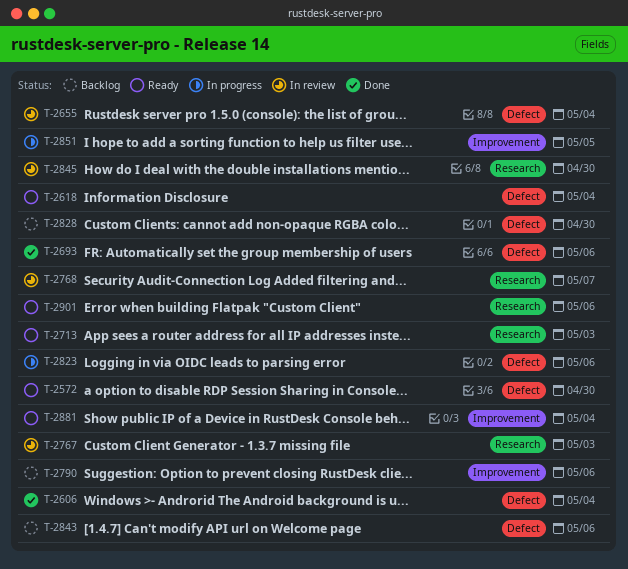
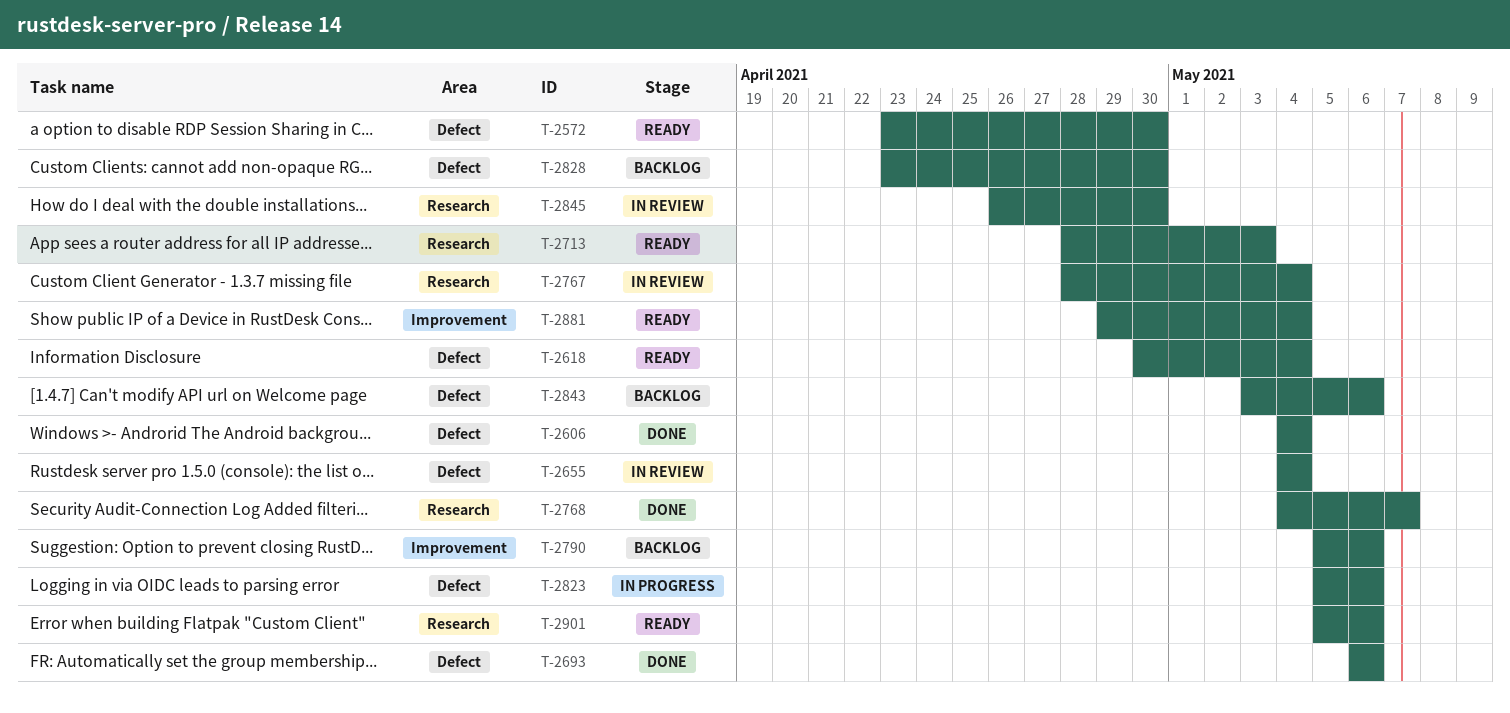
T-2767, due: May 3 -> May 4
T-2768, status: In review -> Done
T-2851: present -> none

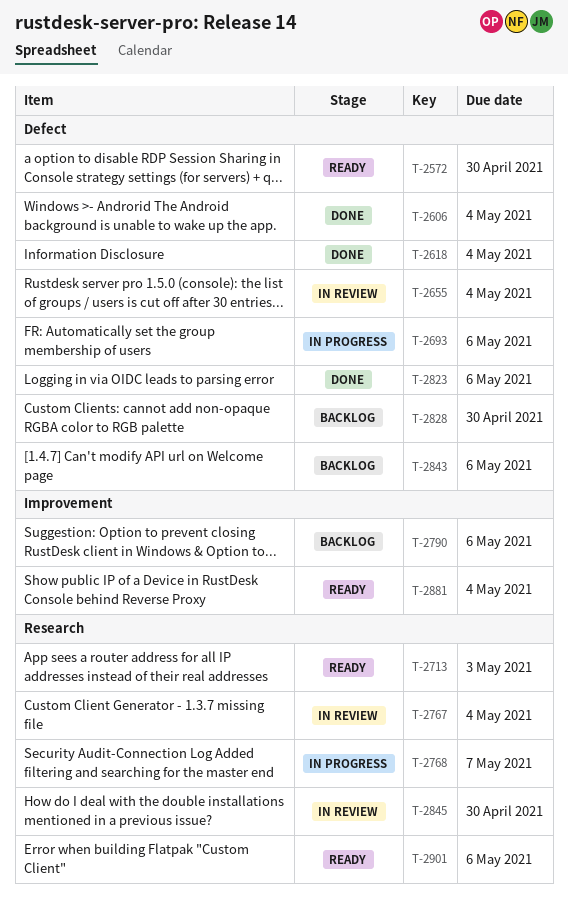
T-2618, status: Ready -> Done
T-2693, status: Done -> In progress
T-2768, status: Done -> In progress
T-2823, status: In progress -> Done

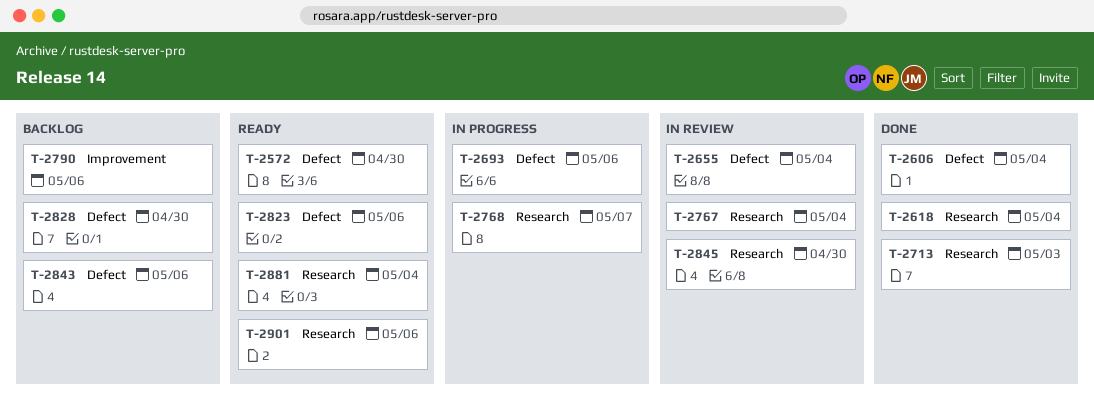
T-2618, label: Defect -> Research
T-2713, status: Ready -> Done
T-2823, status: Done -> Ready
T-2881, label: Improvement -> Research

